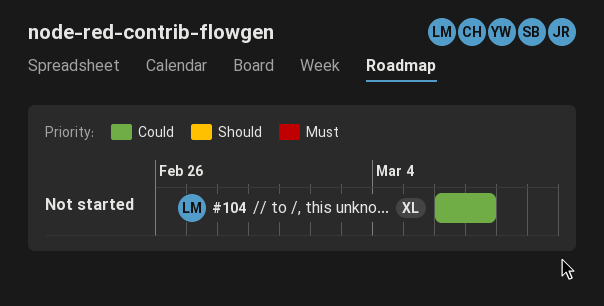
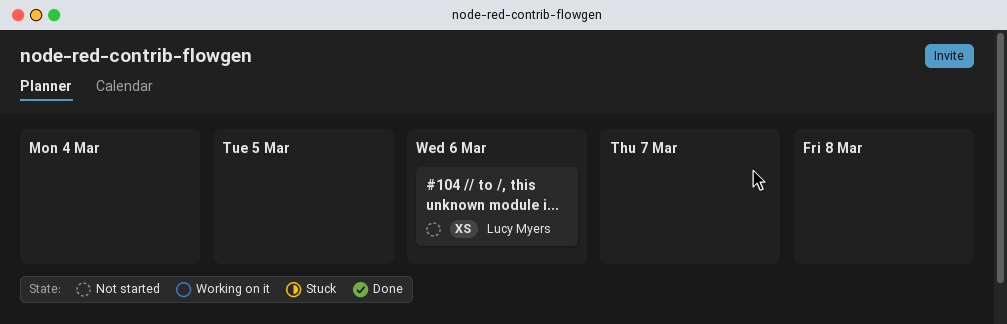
#104, estimate: XL -> XS
#104, due: Mar 7 -> Mar 6

